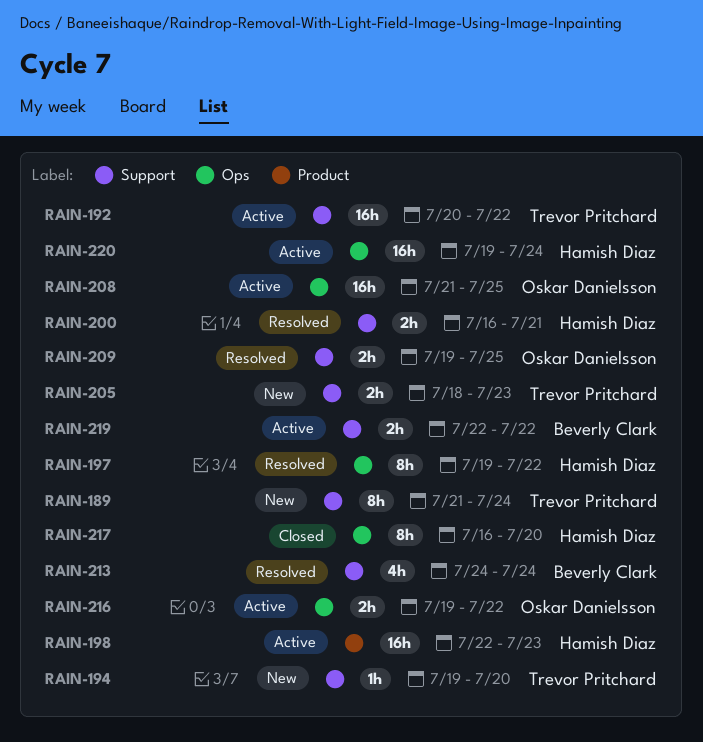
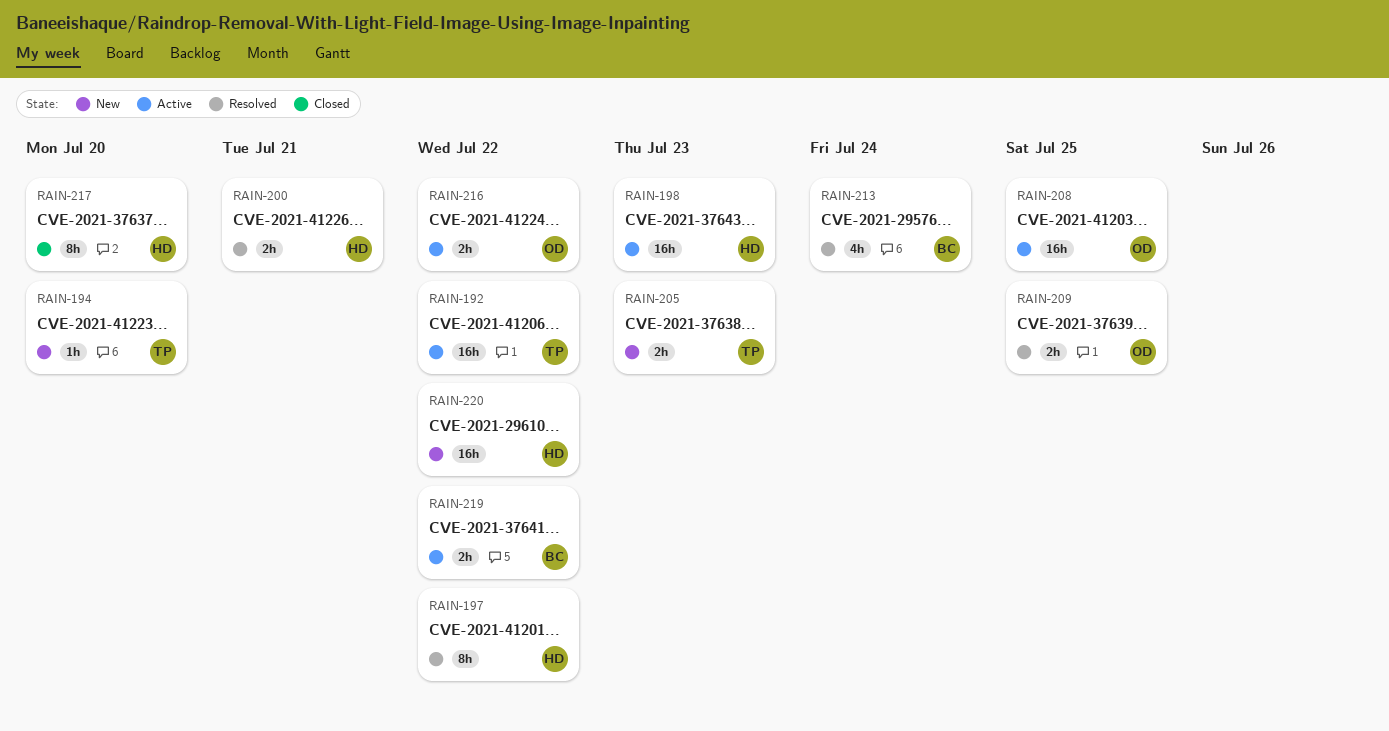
RAIN-189: present -> none
RAIN-220, status: Active -> New
RAIN-220, due: Jul 24 -> Jul 22

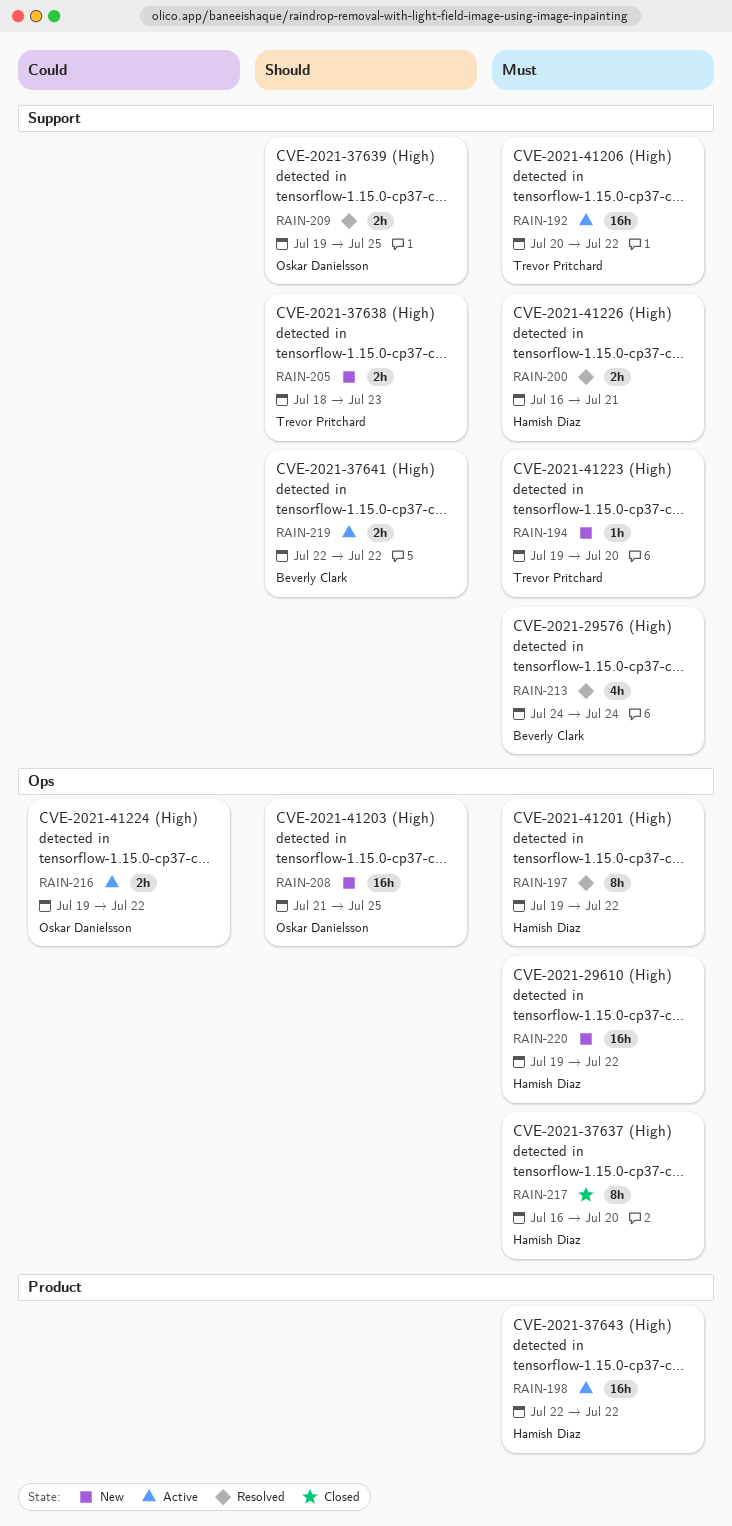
RAIN-198, due: Jul 23 -> Jul 22
RAIN-208, status: Active -> New

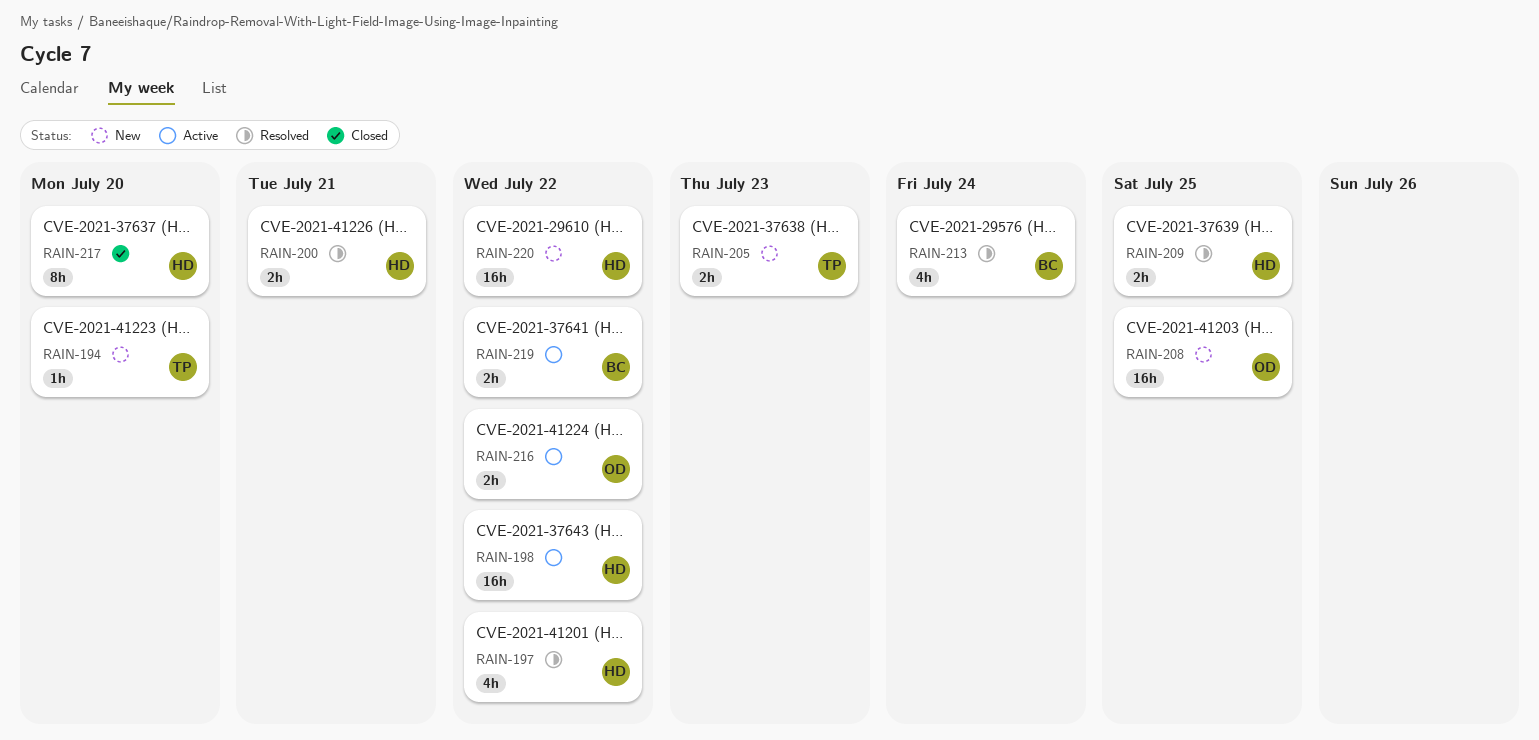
RAIN-192: present -> none
RAIN-197, estimate: 8h -> 4h
RAIN-209, owner: Oskar Danielsson -> Hamish Diaz

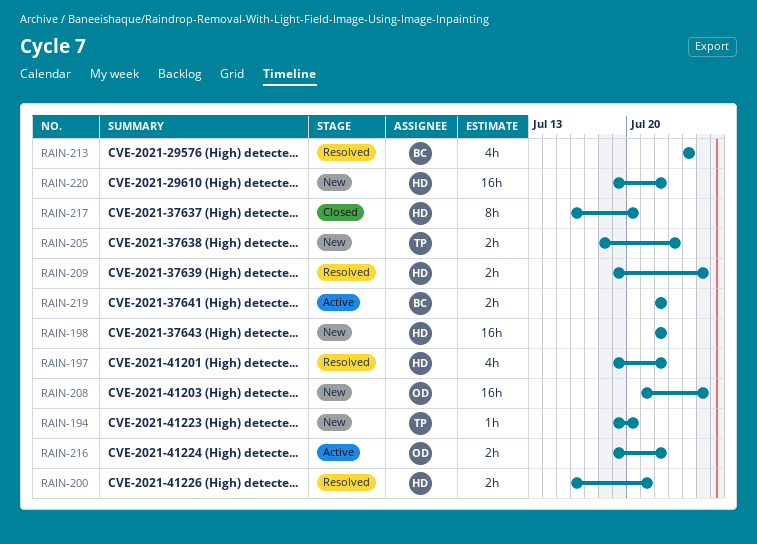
RAIN-198, status: Active -> New

